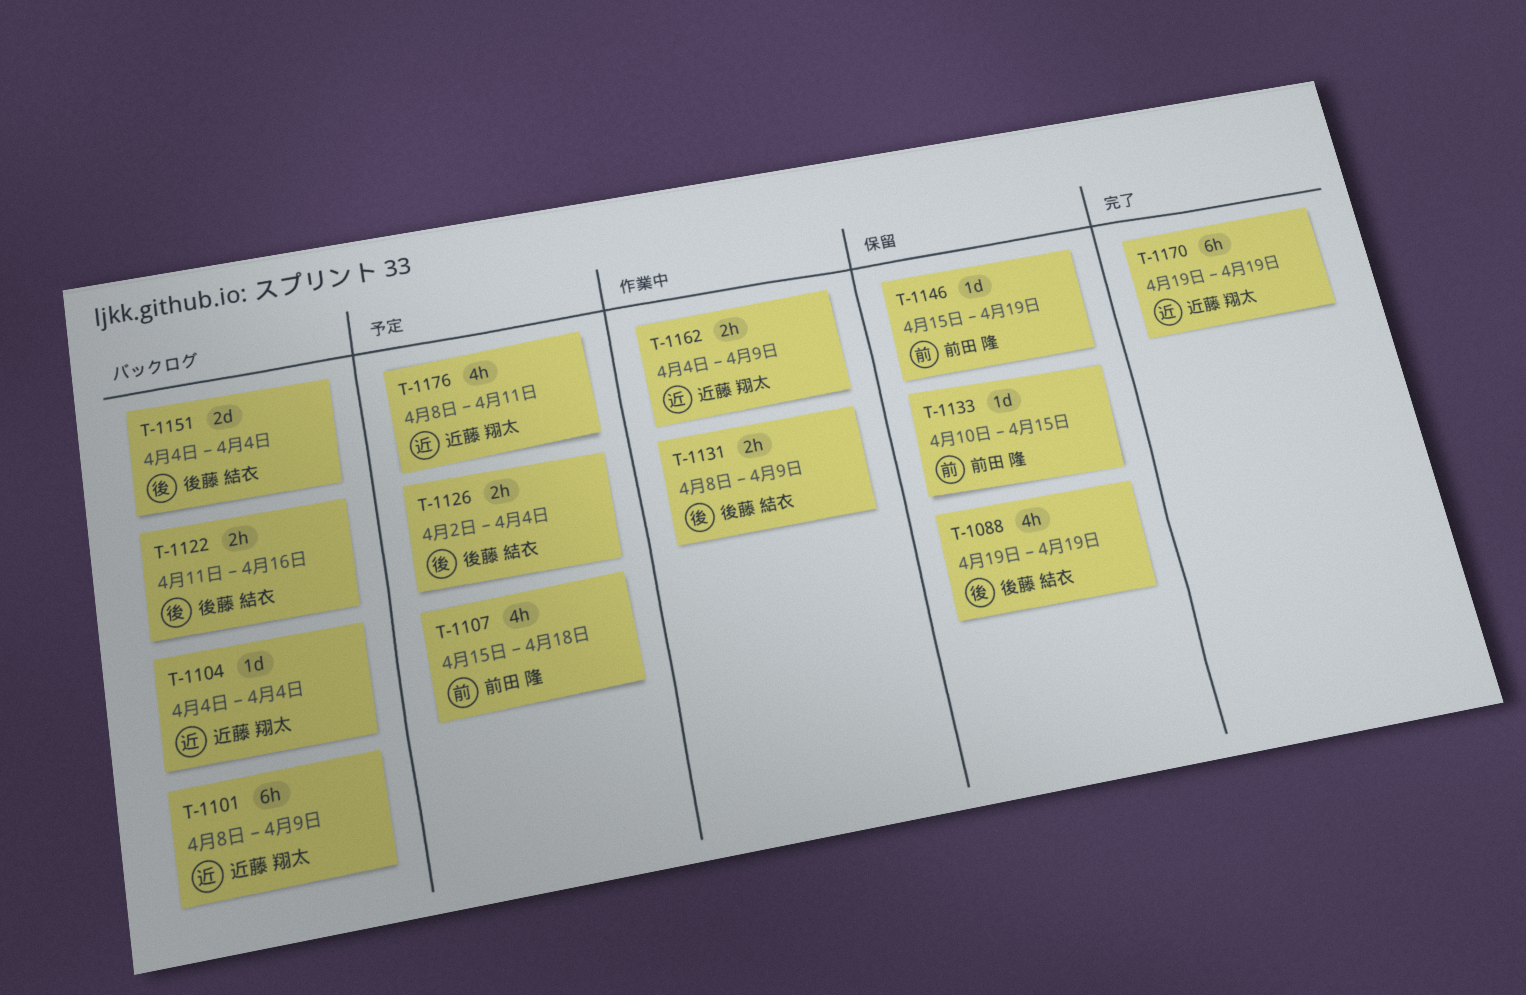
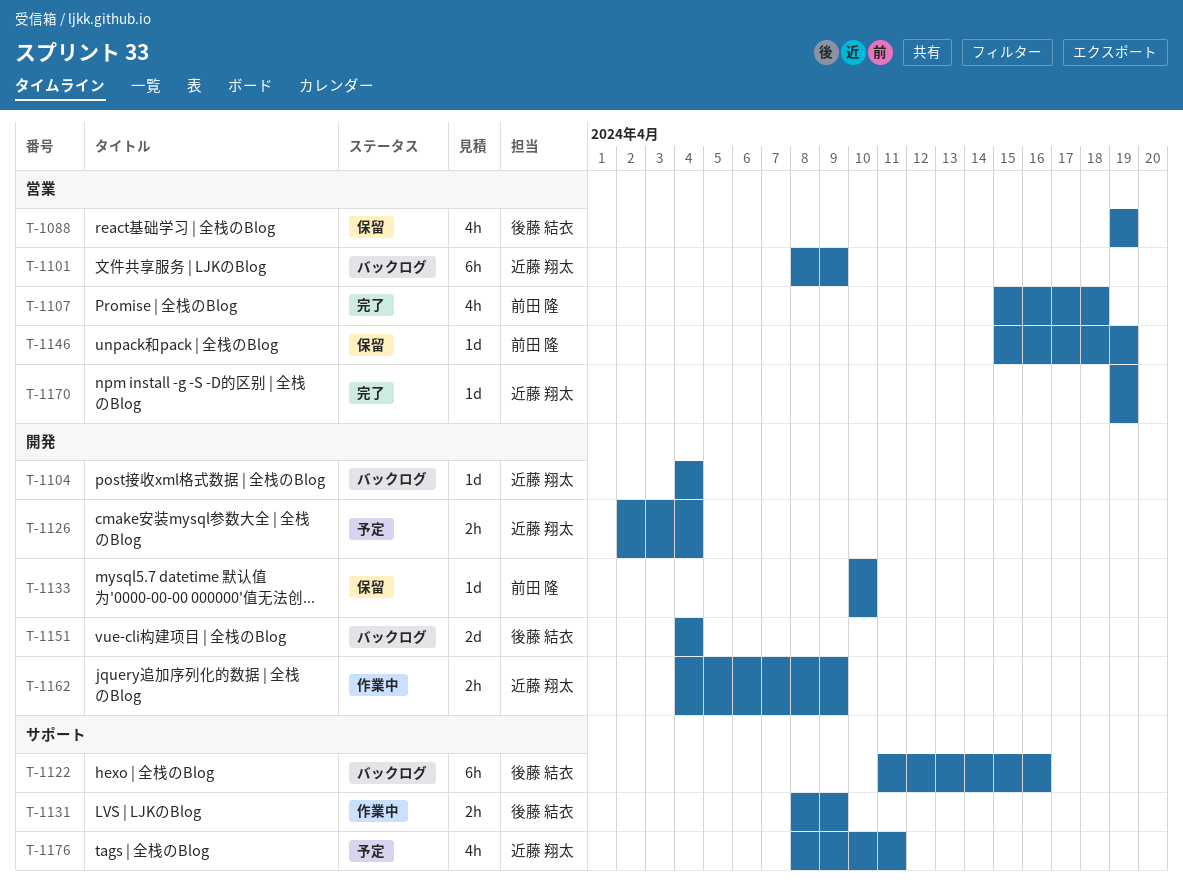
T-1107, status: 予定 -> 完了
T-1122, estimate: 2h -> 6h
T-1126, owner: 後藤 結衣 -> 近藤 翔太
T-1133, due: Apr 15 -> Apr 10
T-1170, estimate: 6h -> 1d

